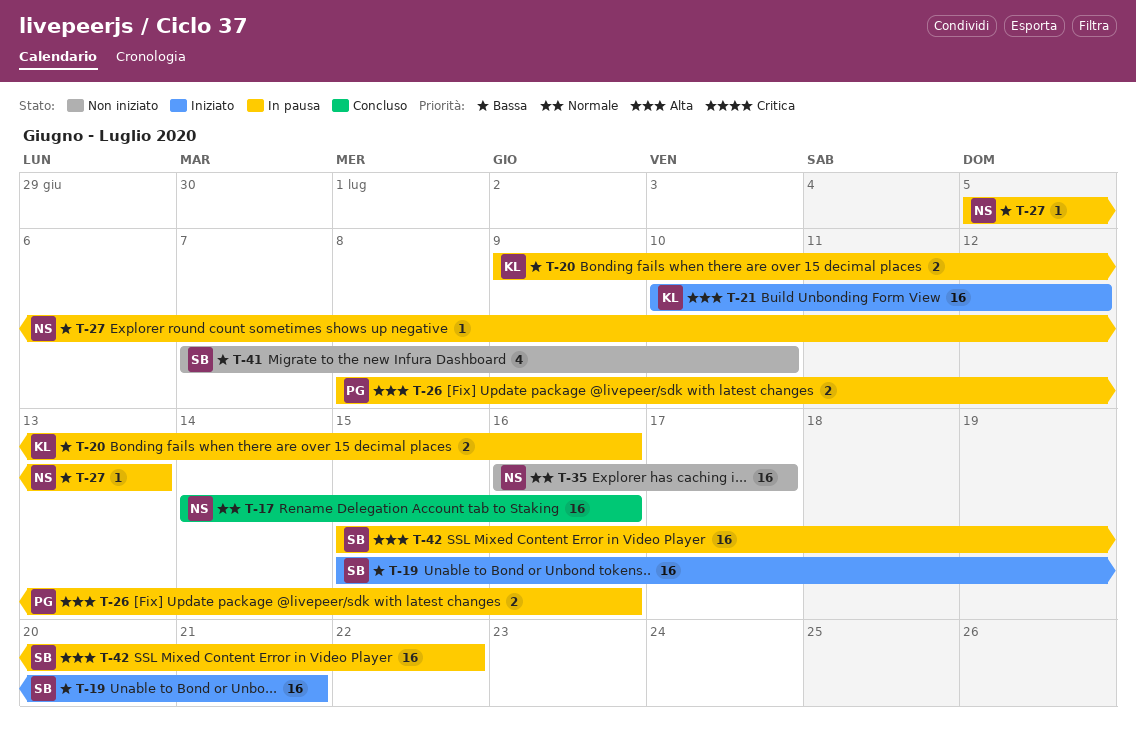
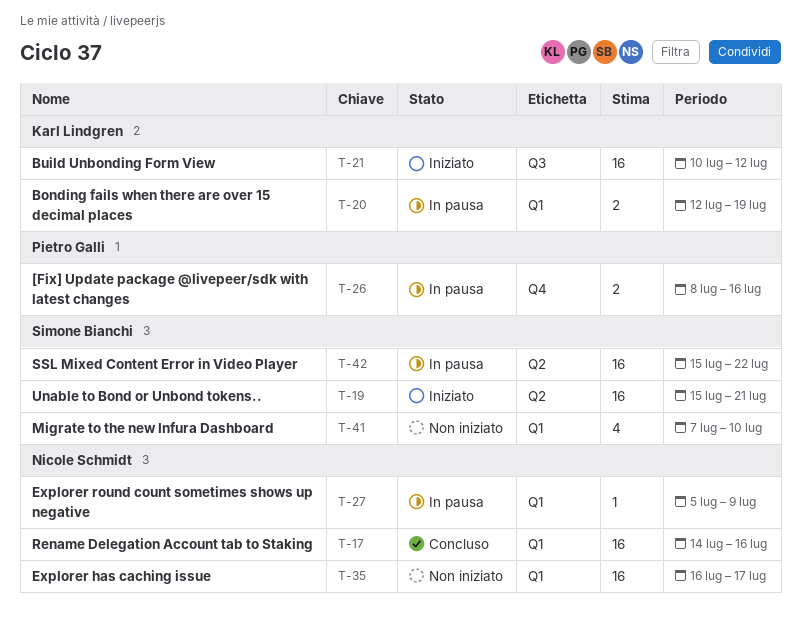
T-20, start: Jul 9 -> Jul 12
T-20, due: Jul 16 -> Jul 19
T-27, due: Jul 13 -> Jul 9

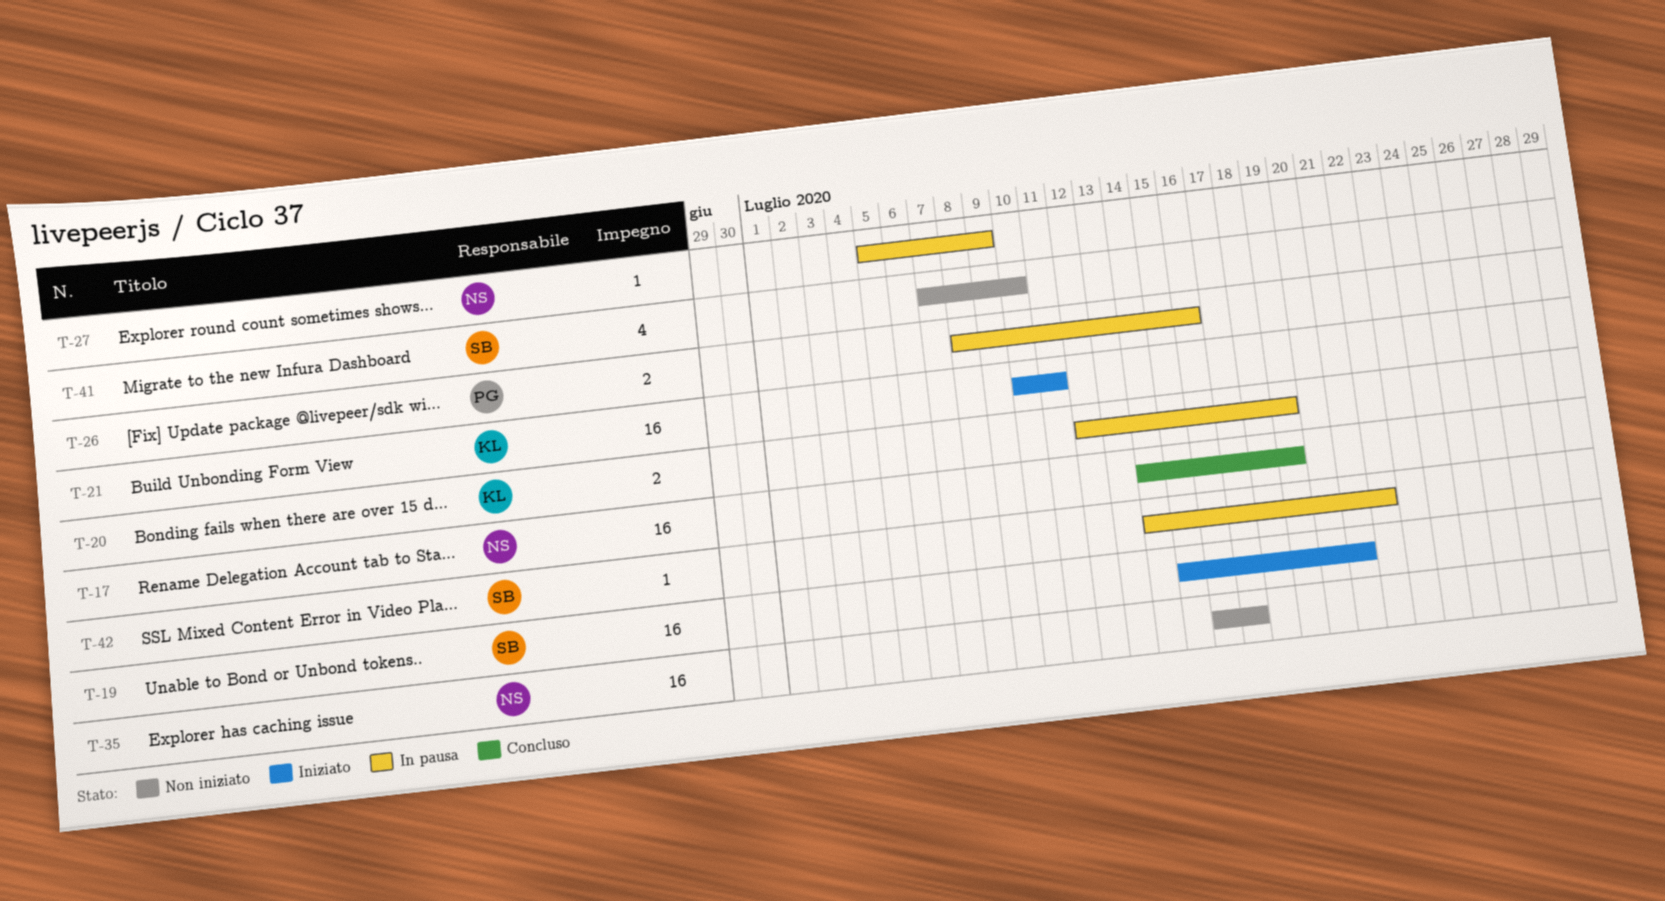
T-17, due: Jul 16 -> Jul 19
T-21, due: Jul 12 -> Jul 11
T-42, estimate: 16 -> 1
T-42, start: Jul 15 -> Jul 14

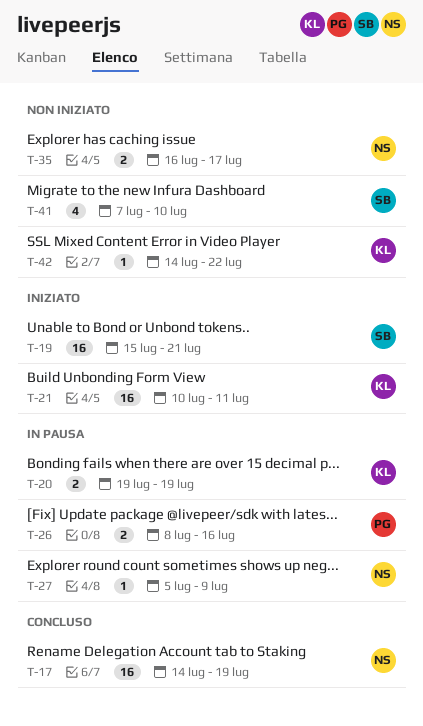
T-20, start: Jul 12 -> Jul 19
T-35, estimate: 16 -> 2
T-42, status: In pausa -> Non iniziato
T-42, owner: SB -> KL

